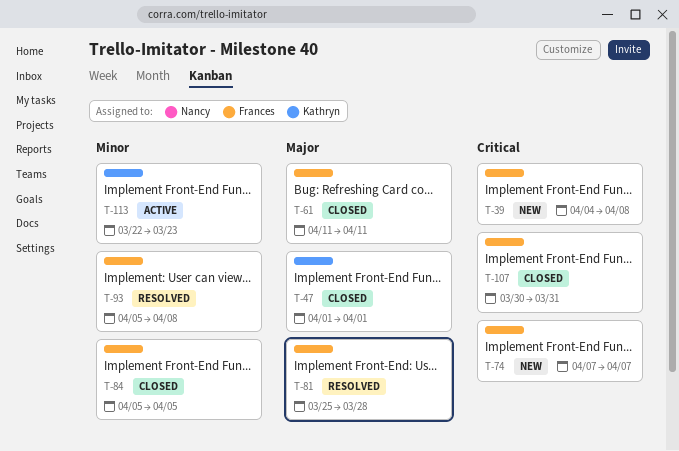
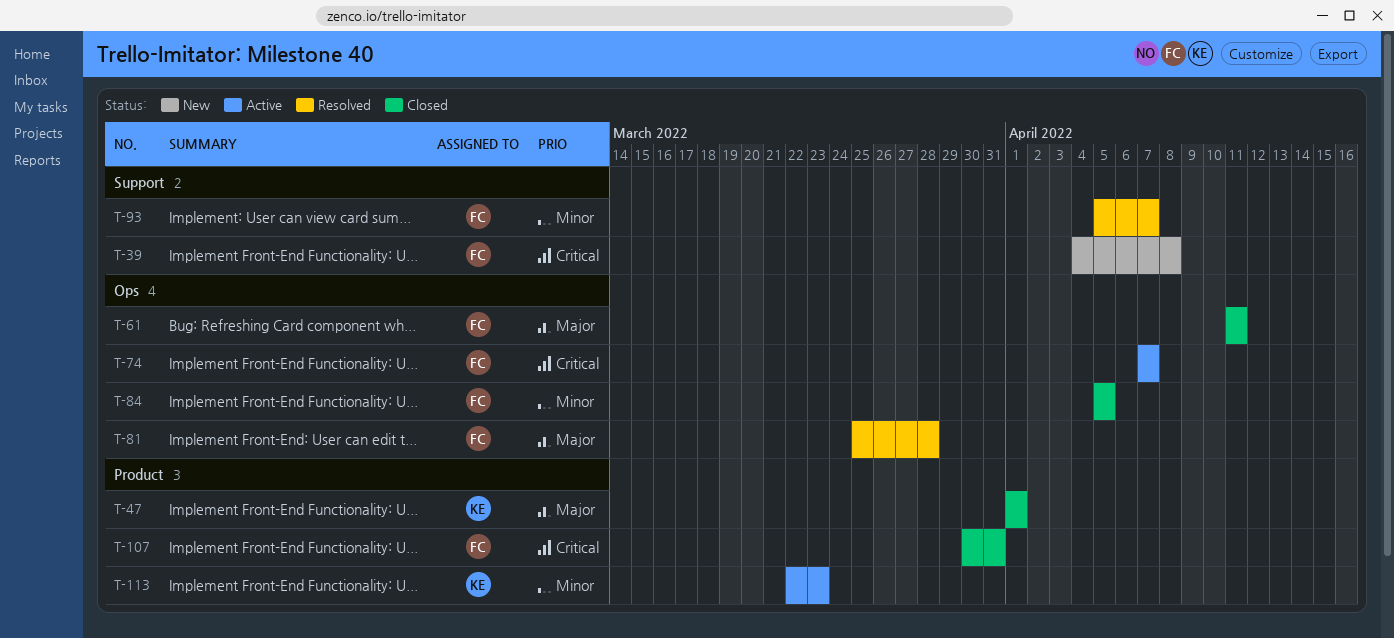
T-74, status: New -> Active
T-93, due: Apr 8 -> Apr 7

